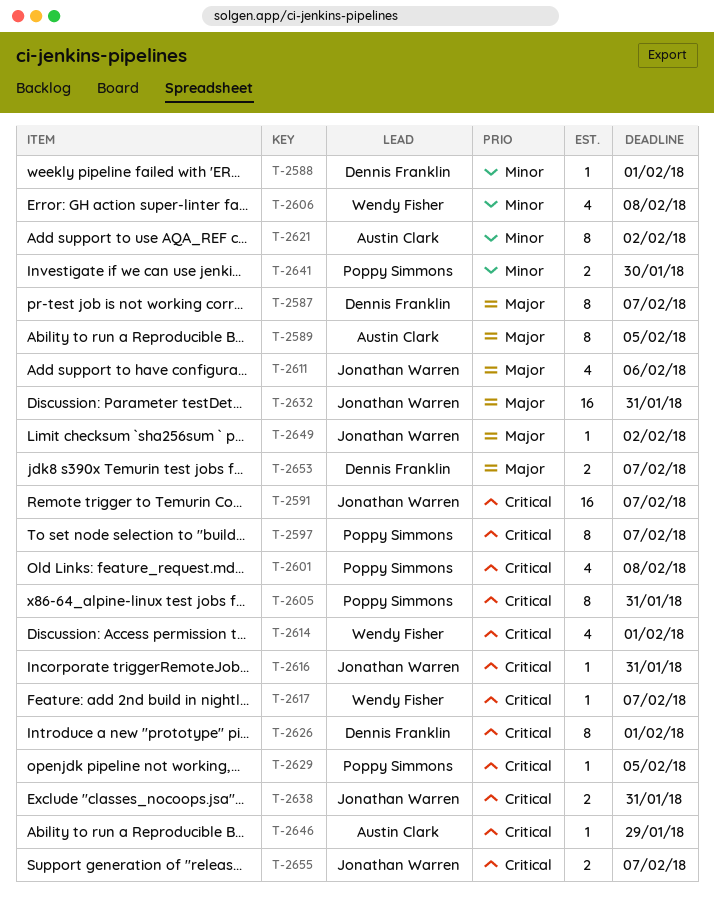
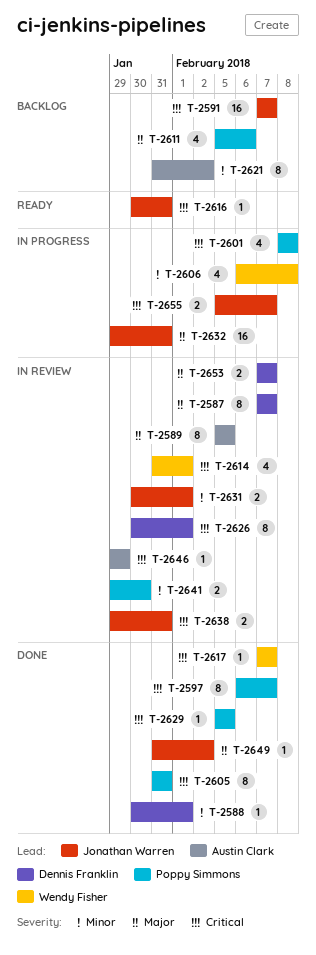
T-2611, owner: Jonathan Warren -> Poppy Simmons
T-2631: none -> present

